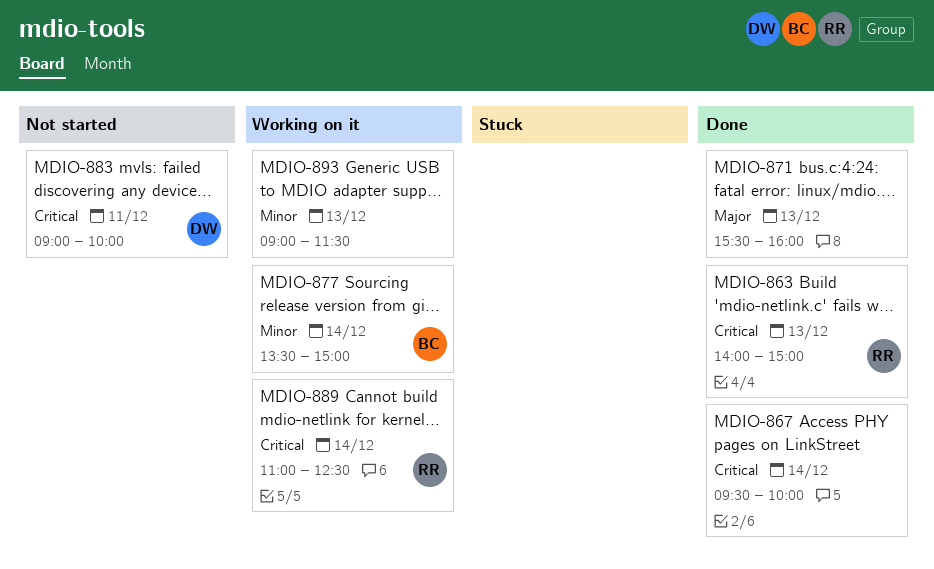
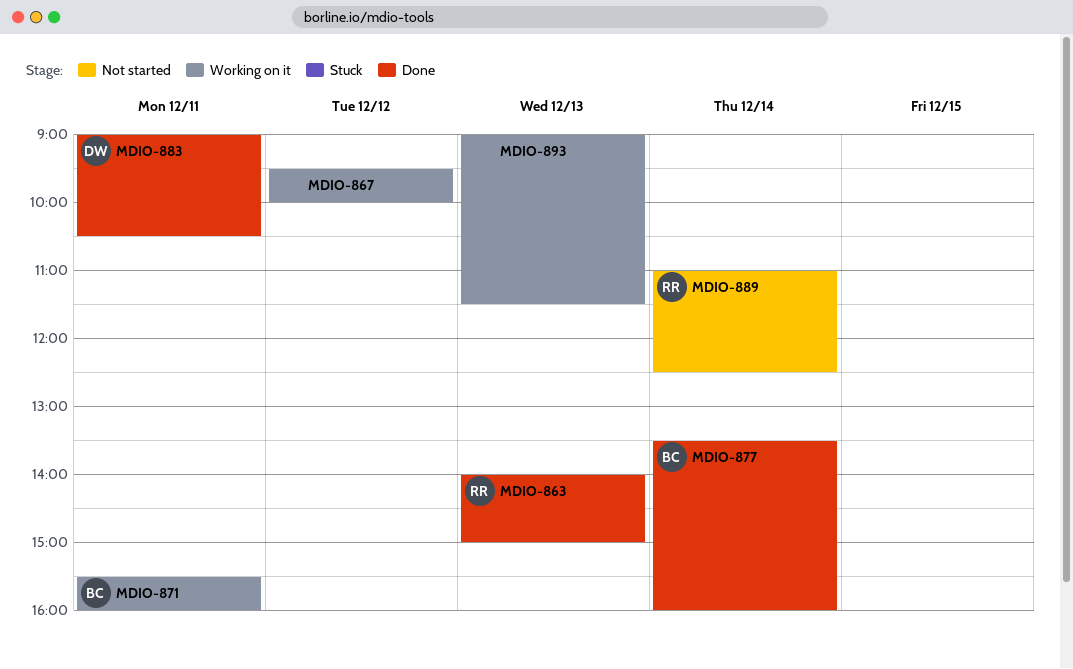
MDIO-867, status: Done -> Working on it
MDIO-867, day: Dec 14 -> Dec 12
MDIO-871, status: Done -> Working on it
MDIO-871, owner: none -> BC
MDIO-871, day: Dec 13 -> Dec 11
MDIO-877, status: Working on it -> Done
MDIO-877, ends: 15:00 -> 16:00
MDIO-883, status: Not started -> Done
MDIO-883, ends: 10:00 -> 10:30
MDIO-889, status: Working on it -> Not started

